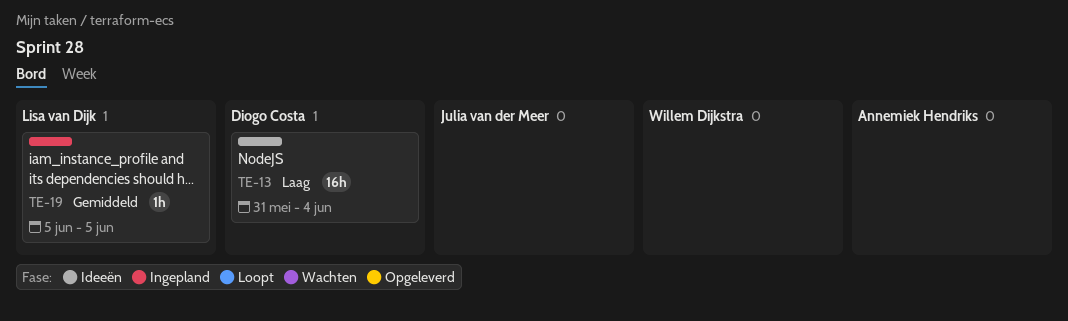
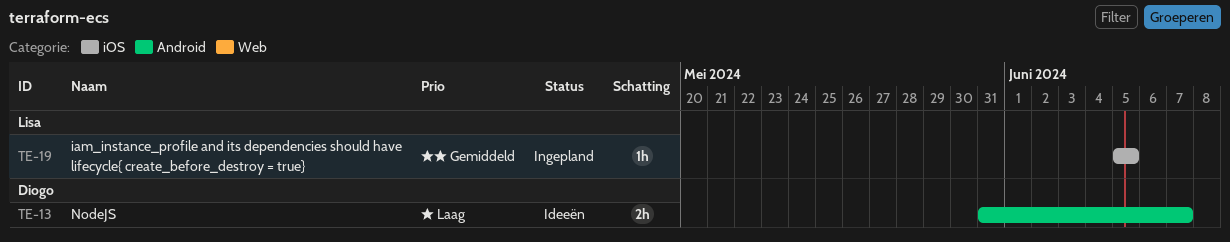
TE-13, estimate: 16h -> 2h
TE-13, due: Jun 4 -> Jun 7

